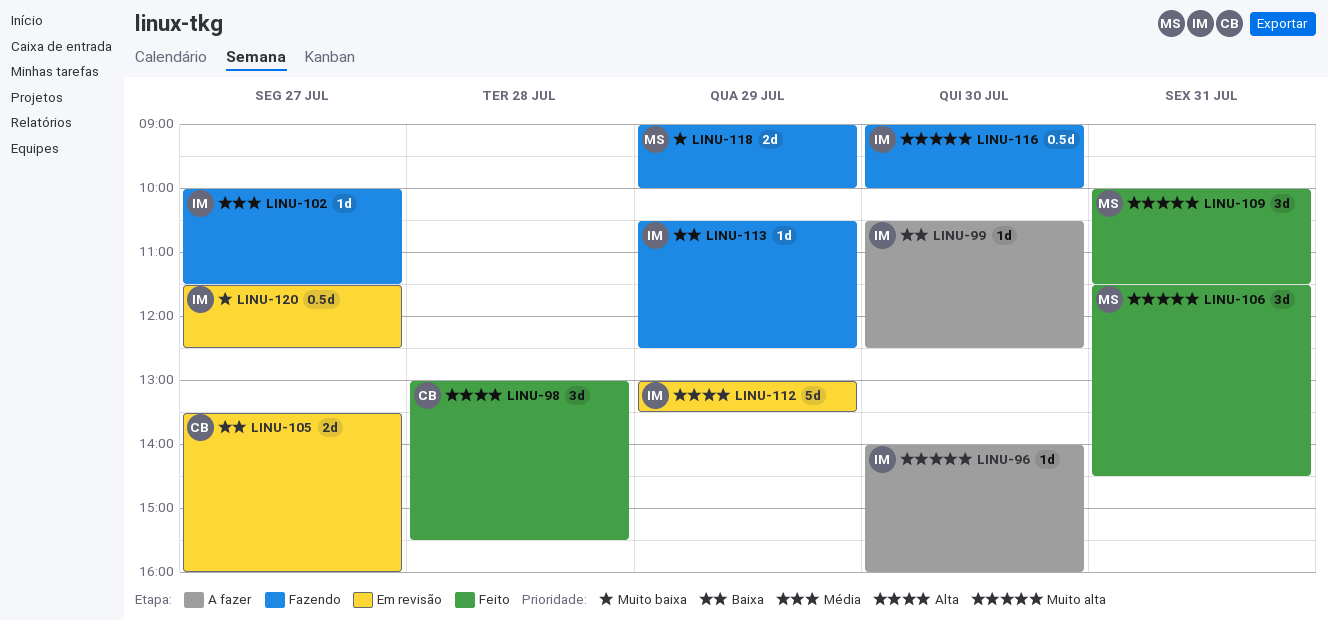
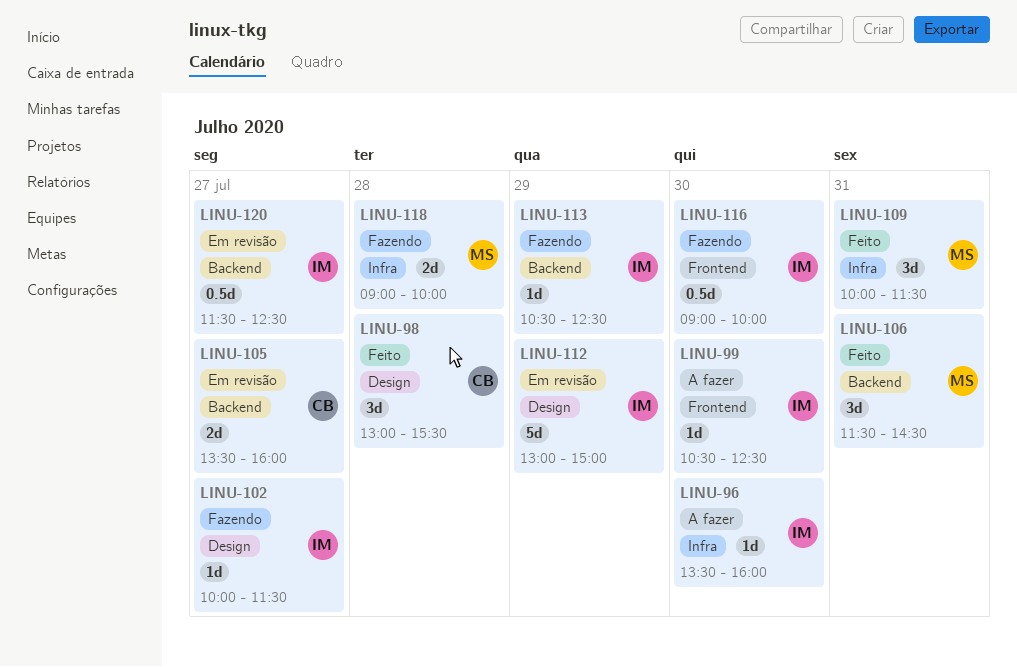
LINU-96, begins: 14:00 -> 13:30
LINU-112, ends: 13:30 -> 15:00
LINU-118, day: Jul 29 -> Jul 28

